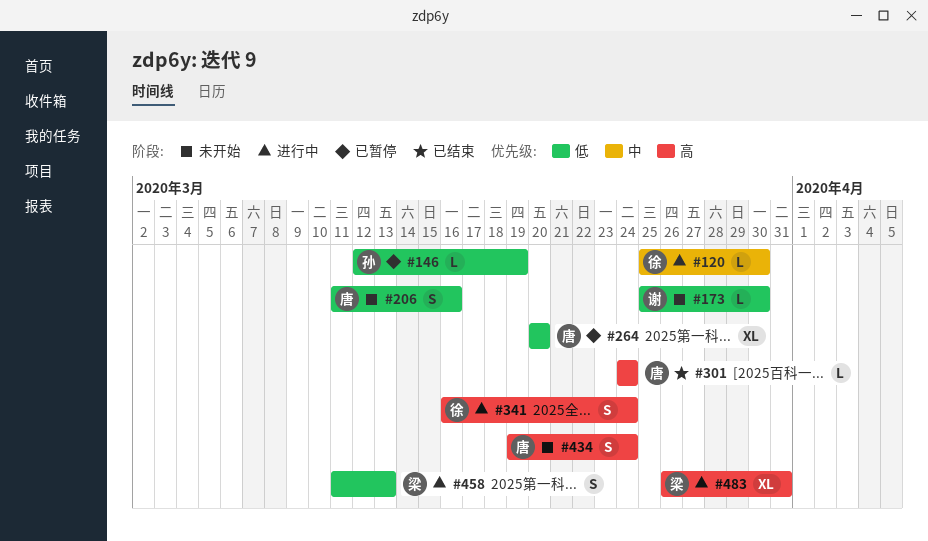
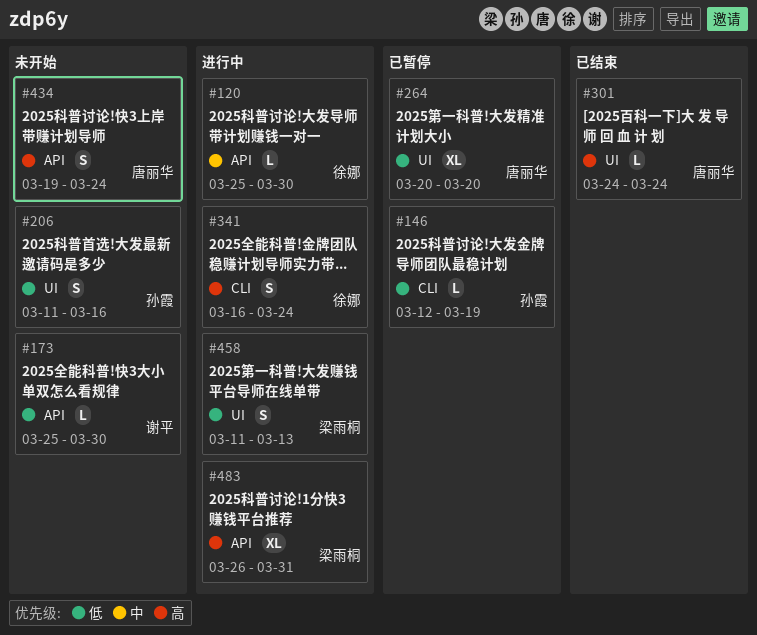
#206, owner: 唐丽华 -> 孙霞

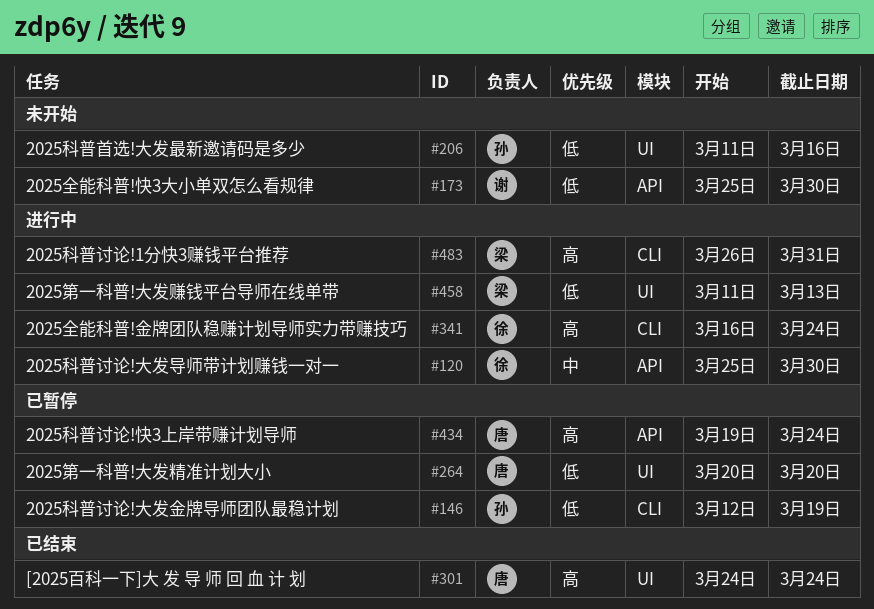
#434, status: 未开始 -> 已暂停
#483, label: API -> CLI

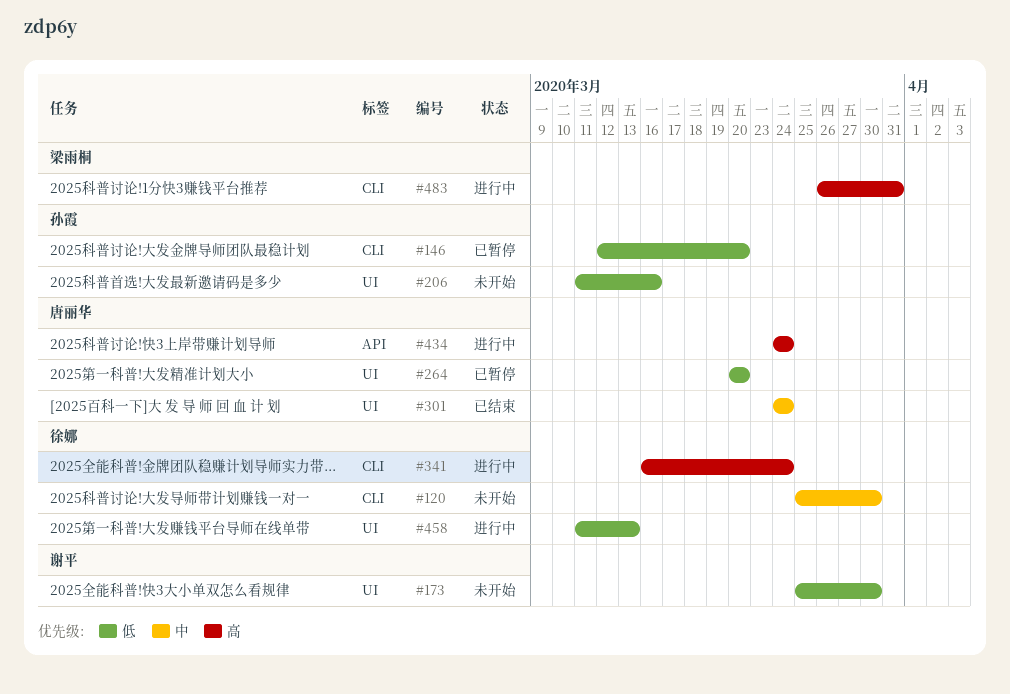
#120, status: 进行中 -> 未开始
#120, label: API -> CLI
#146, due: Mar 19 -> Mar 20
#173, label: API -> UI
#301, priority: 高 -> 中
#434, status: 已暂停 -> 进行中
#434, start: Mar 19 -> Mar 24
#458, owner: 梁雨桐 -> 徐娜

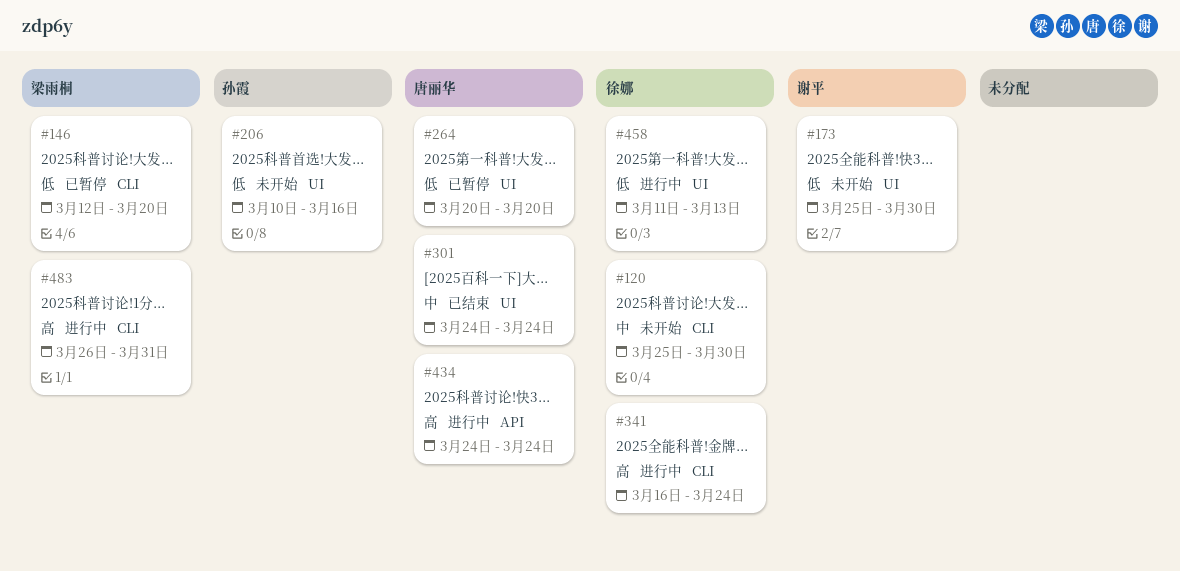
#146, owner: 孙霞 -> 梁雨桐
#206, start: Mar 11 -> Mar 10

